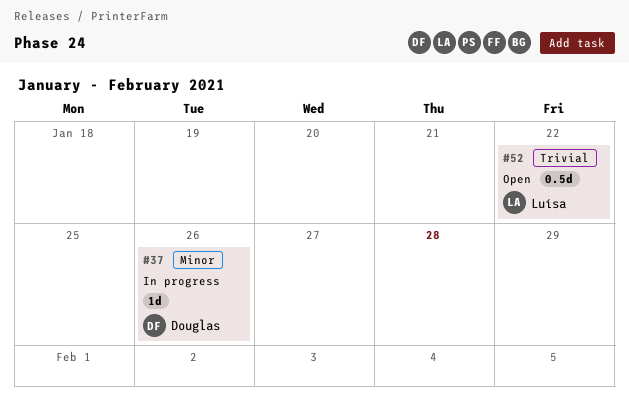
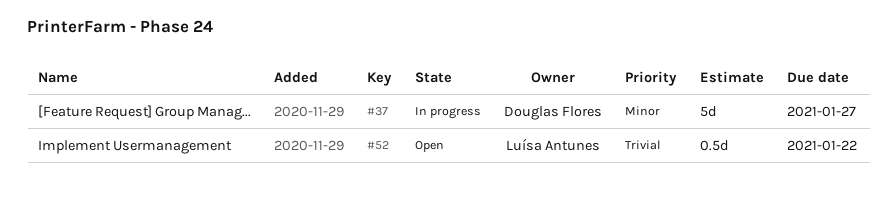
#37, estimate: 1d -> 5d
#37, due: Jan 26 -> Jan 27

